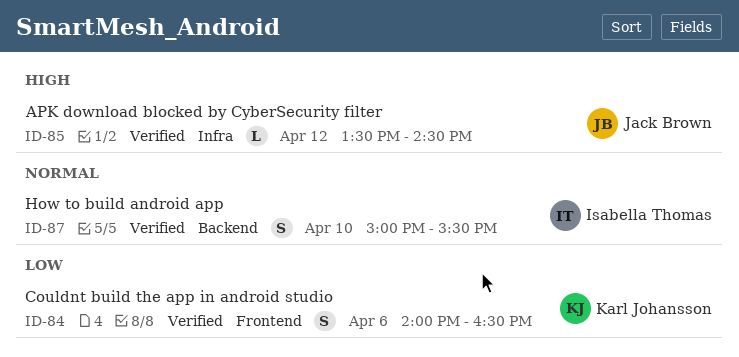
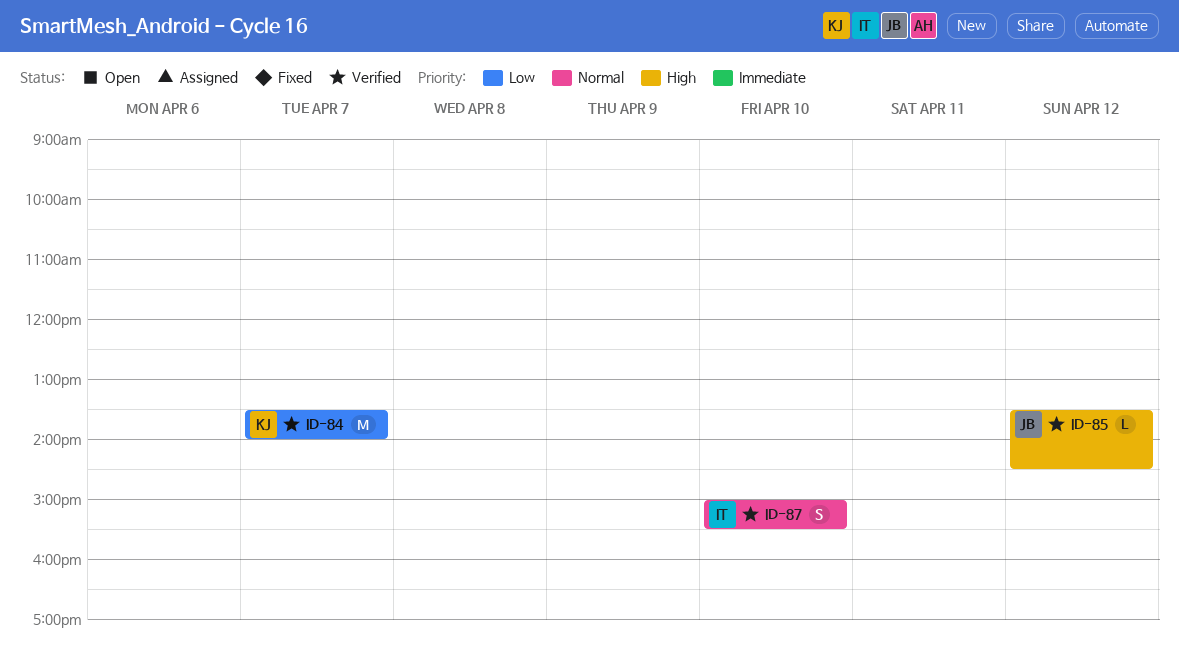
ID-84, estimate: S -> M
ID-84, day: Apr 6 -> Apr 7
ID-84, begins: 14:00 -> 13:30
ID-84, ends: 16:30 -> 14:00

